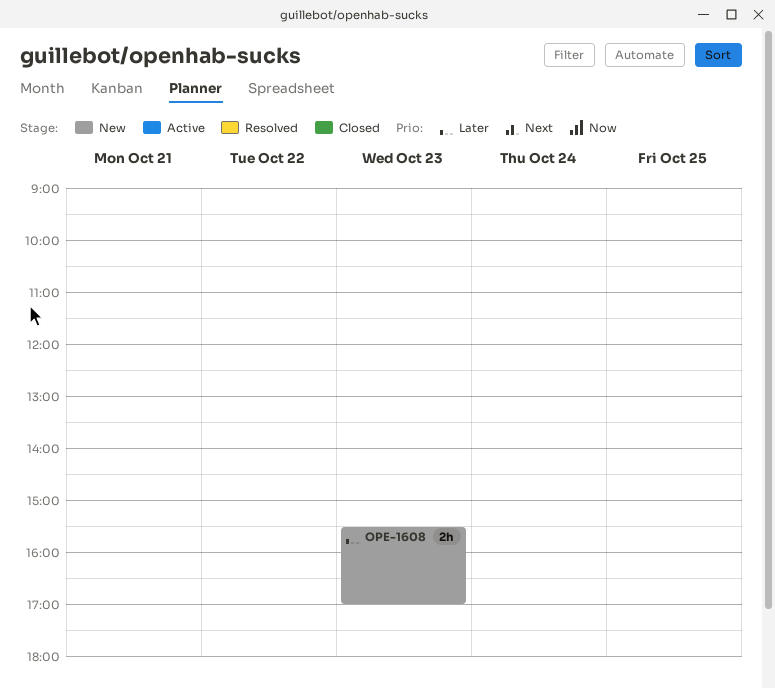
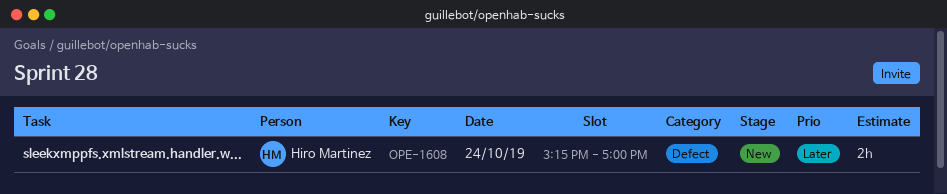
OPE-1608, day: Oct 23 -> Oct 24
OPE-1608, begins: 15:30 -> 15:15

